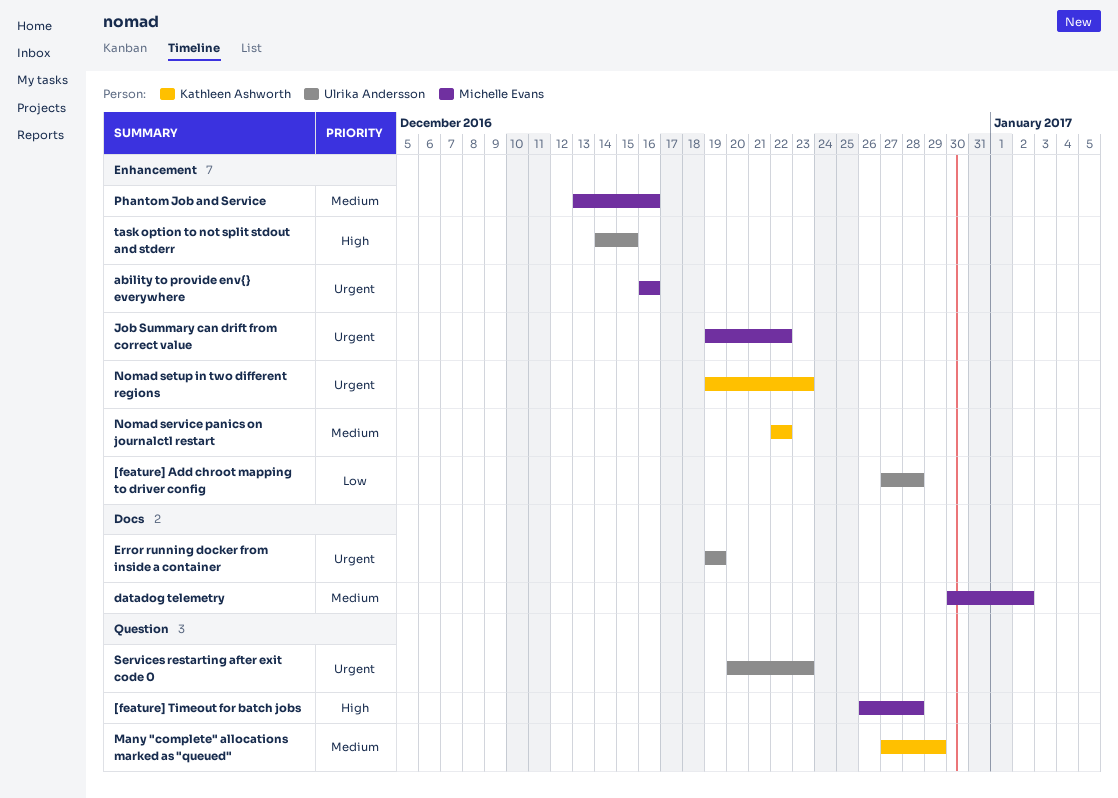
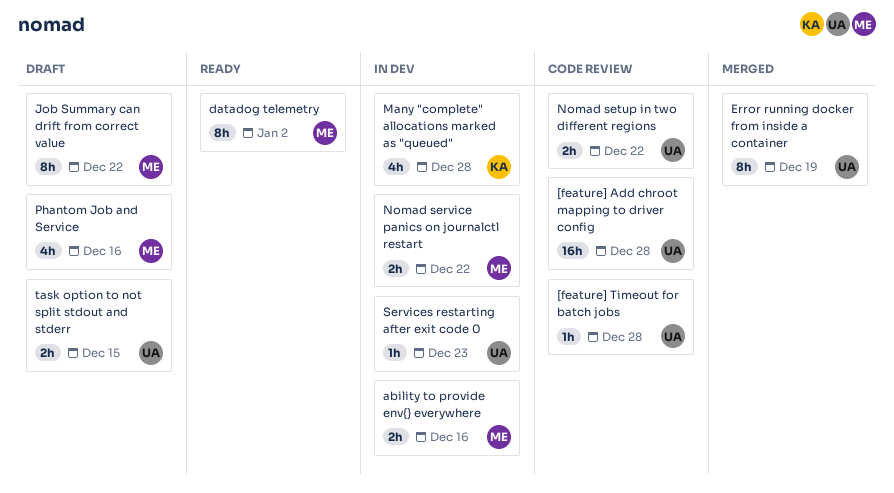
[feature] Timeout for batch jobs, owner: Michelle Evans -> Ulrika Andersson
Many "complete" allocations marked as "queued", due: Dec 29 -> Dec 28
Nomad service panics on journalctl restart, owner: Kathleen Ashworth -> Michelle Evans
Nomad setup in two different regions, owner: Kathleen Ashworth -> Ulrika Andersson
Nomad setup in two different regions, due: Dec 23 -> Dec 22

